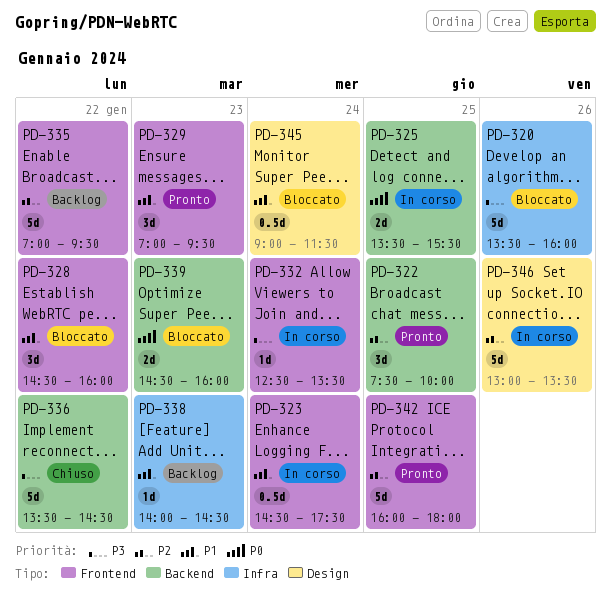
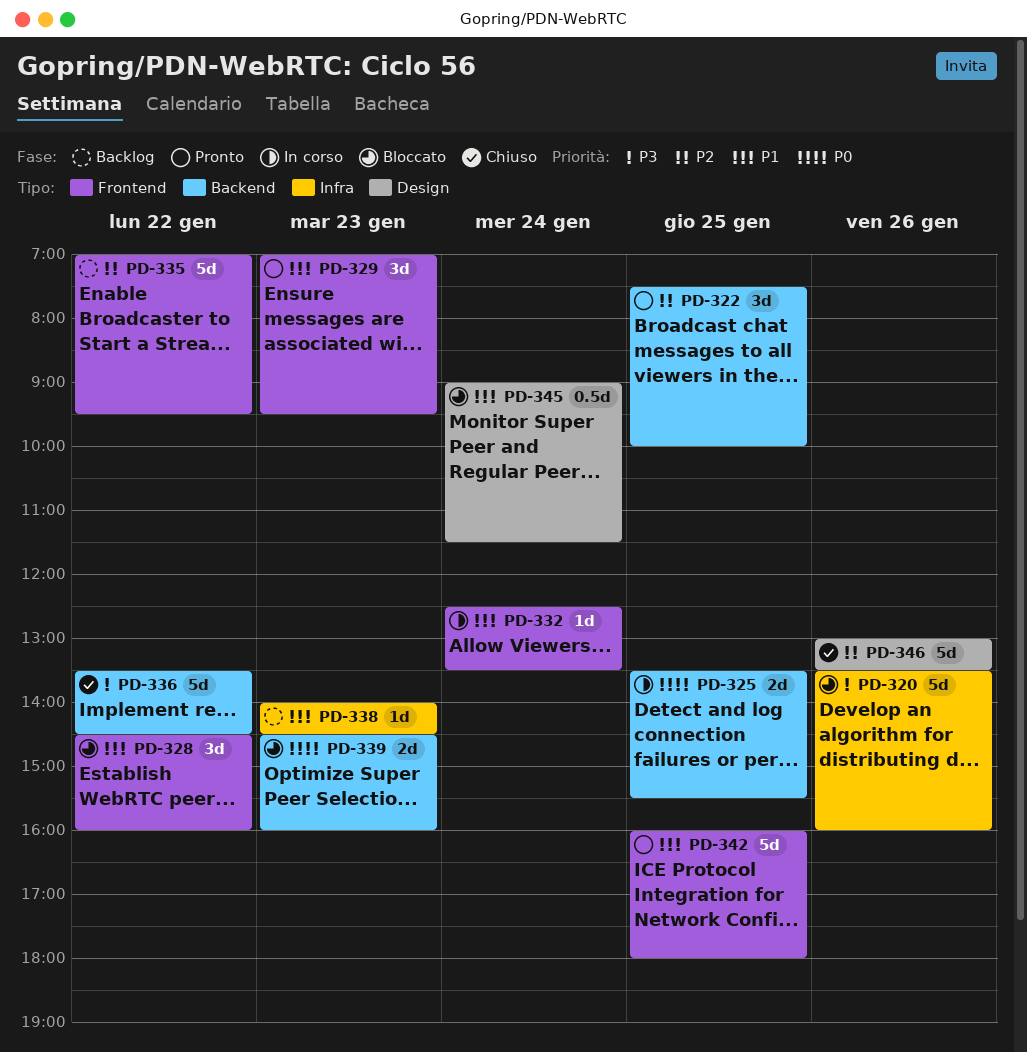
PD-323: present -> none
PD-332, priority: P3 -> P1
PD-342, priority: P2 -> P1
PD-346, status: In corso -> Chiuso

